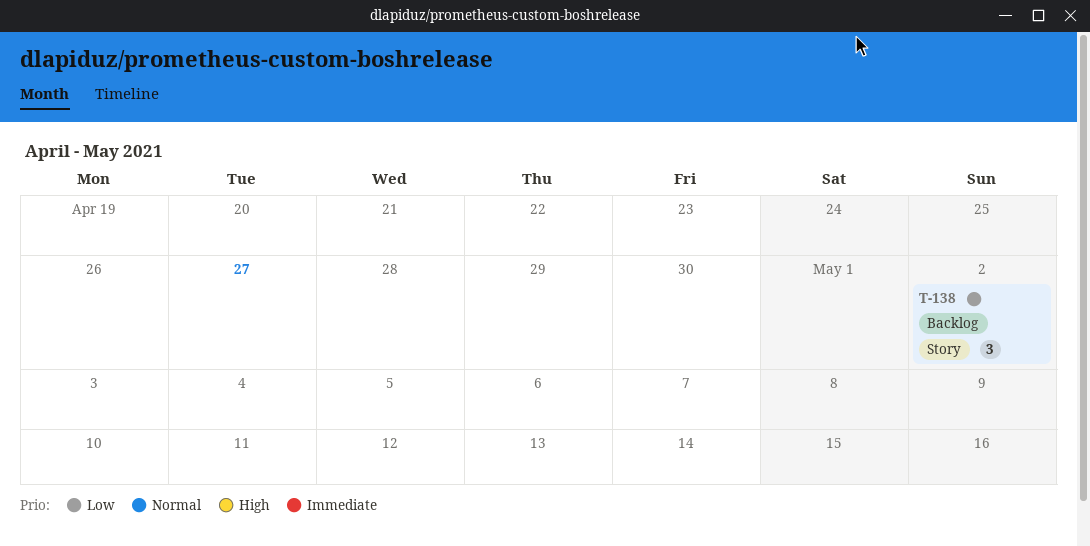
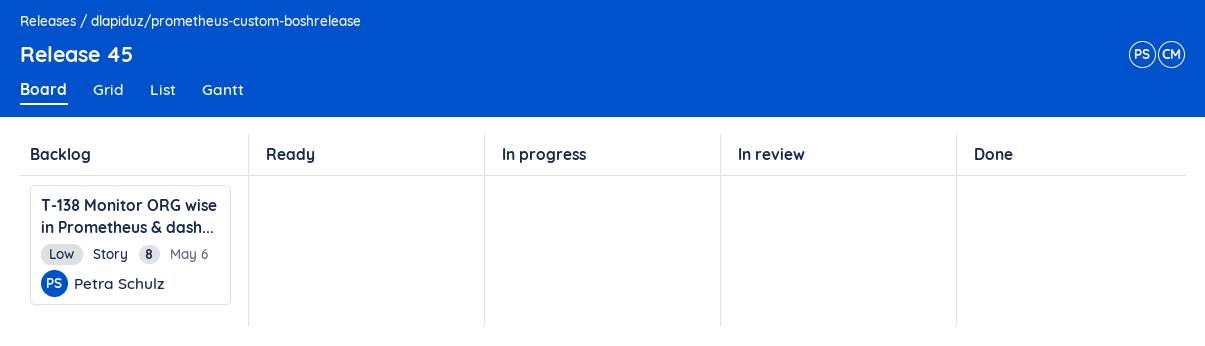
T-138, estimate: 3 -> 8
T-138, due: May 2 -> May 6

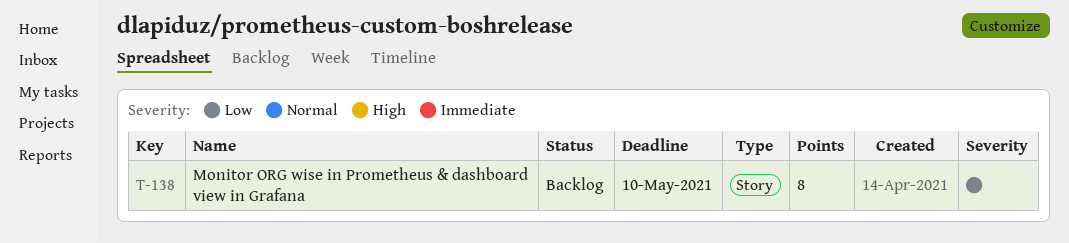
T-138, due: May 6 -> May 10

